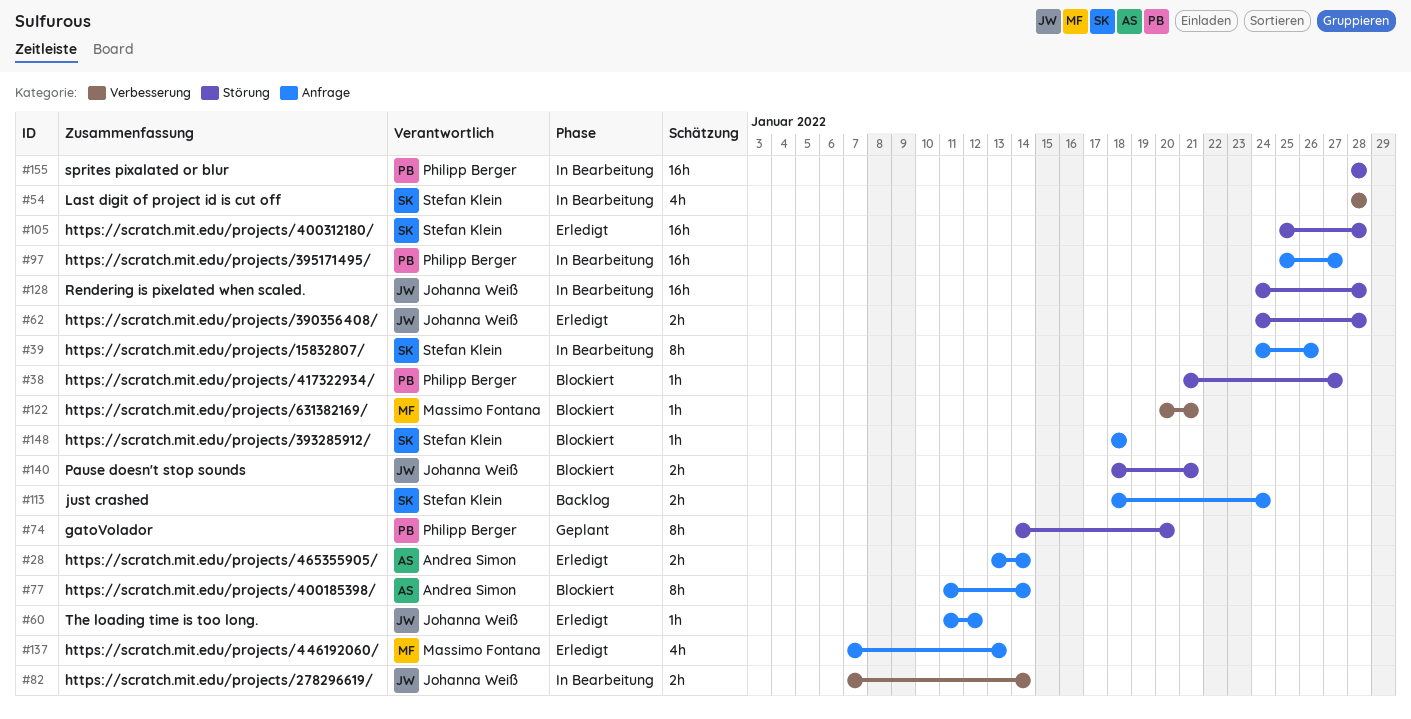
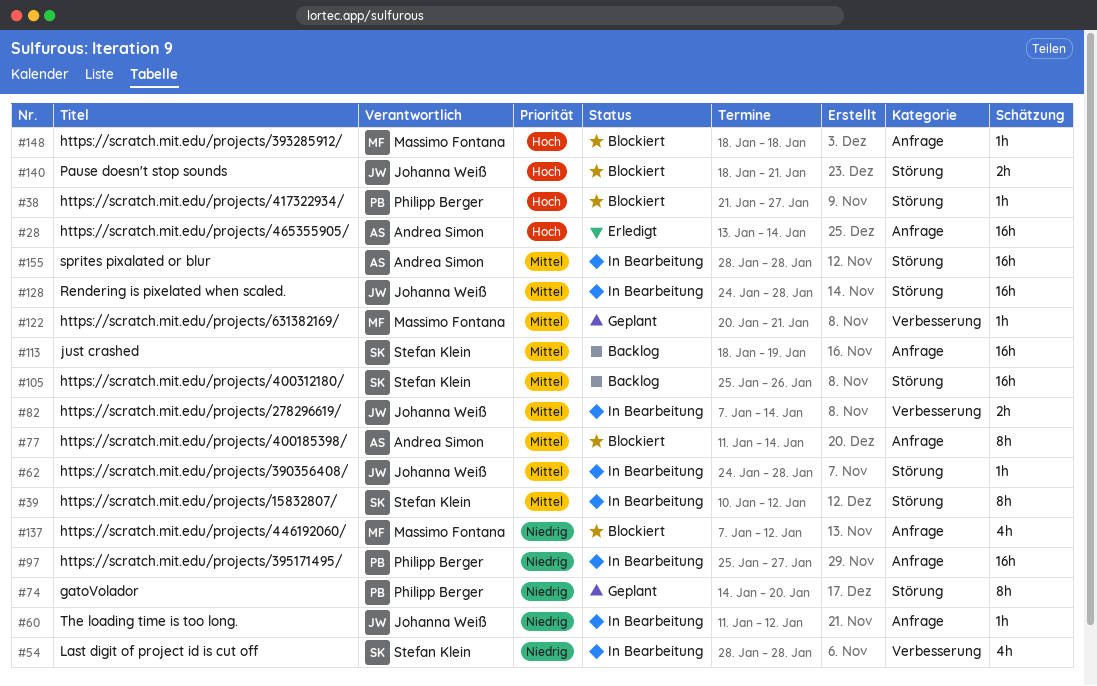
#28, estimate: 2h -> 16h
#39, label: Anfrage -> Störung
#39, start: Jan 24 -> Jan 10
#39, due: Jan 26 -> Jan 12
#60, status: Erledigt -> In Bearbeitung
#62, status: Erledigt -> In Bearbeitung
#62, estimate: 2h -> 1h
#105, status: Erledigt -> Backlog
#105, due: Jan 28 -> Jan 26
#113, estimate: 2h -> 16h
#113, due: Jan 24 -> Jan 19
#122, status: Blockiert -> Geplant
#137, status: Erledigt -> Blockiert
#137, due: Jan 13 -> Jan 12
#148, owner: Stefan Klein -> Massimo Fontana
#155, owner: Philipp Berger -> Andrea Simon

